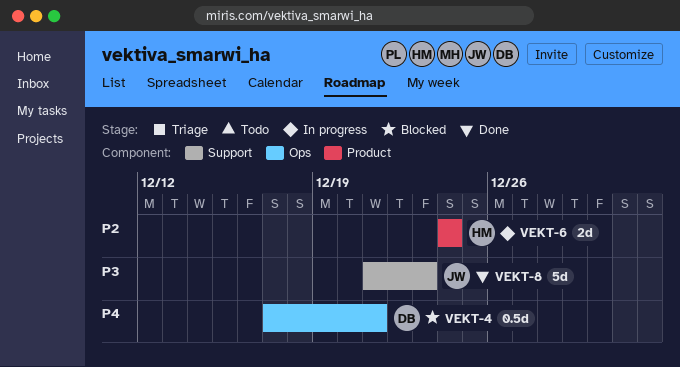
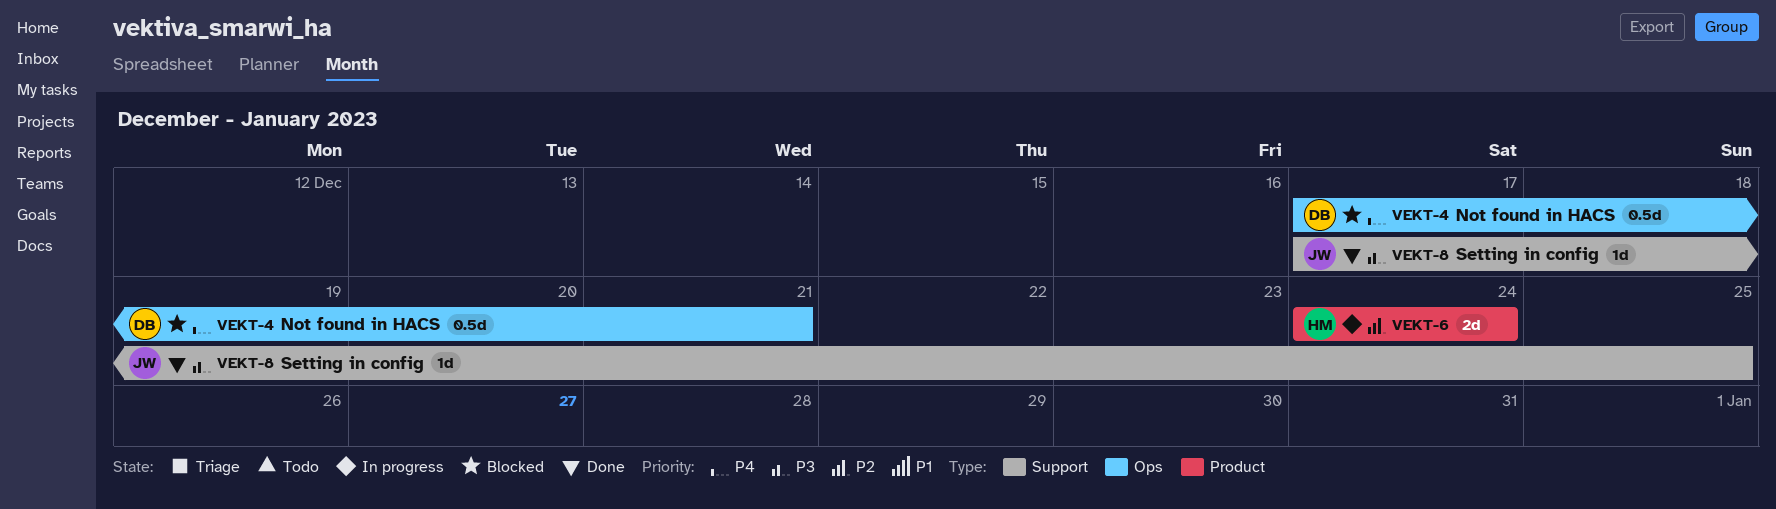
VEKT-8, estimate: 5d -> 1d
VEKT-8, start: Dec 21 -> Dec 17
VEKT-8, due: Dec 23 -> Dec 25

